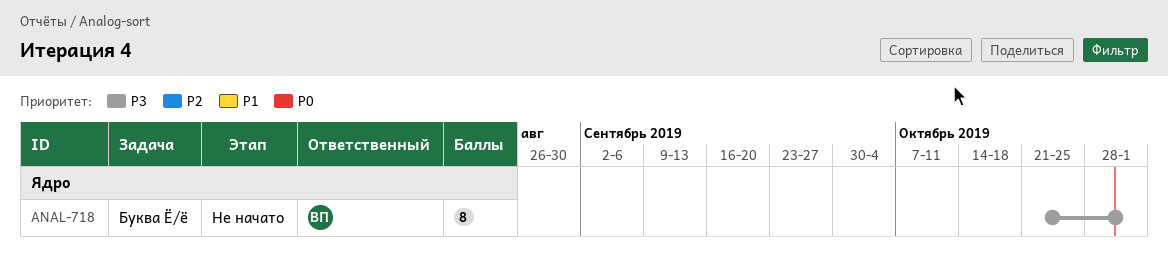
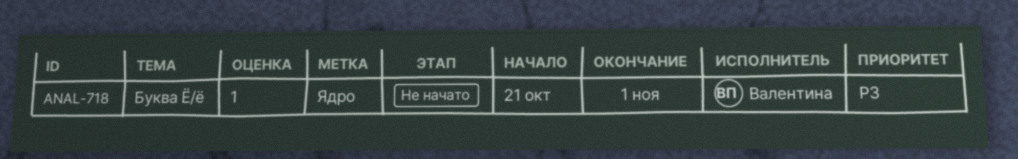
ANAL-718, estimate: 8 -> 1

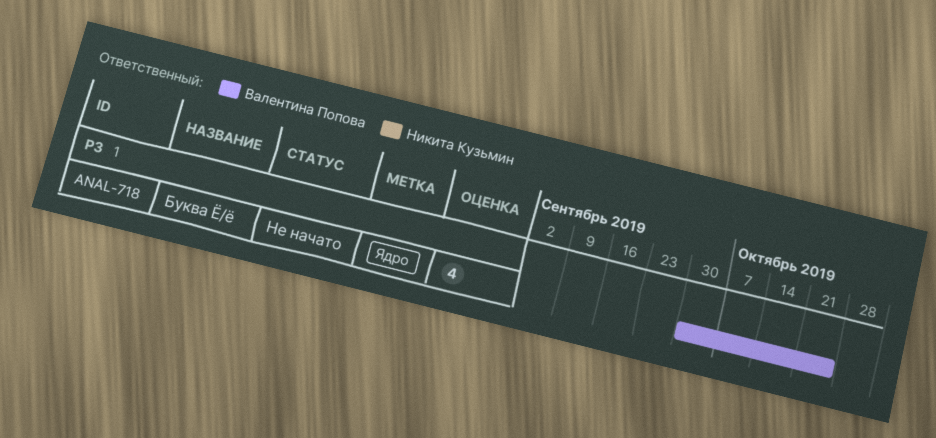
ANAL-718, estimate: 1 -> 4
ANAL-718, start: Oct 21 -> Sep 30
ANAL-718, due: Nov 1 -> Oct 25

